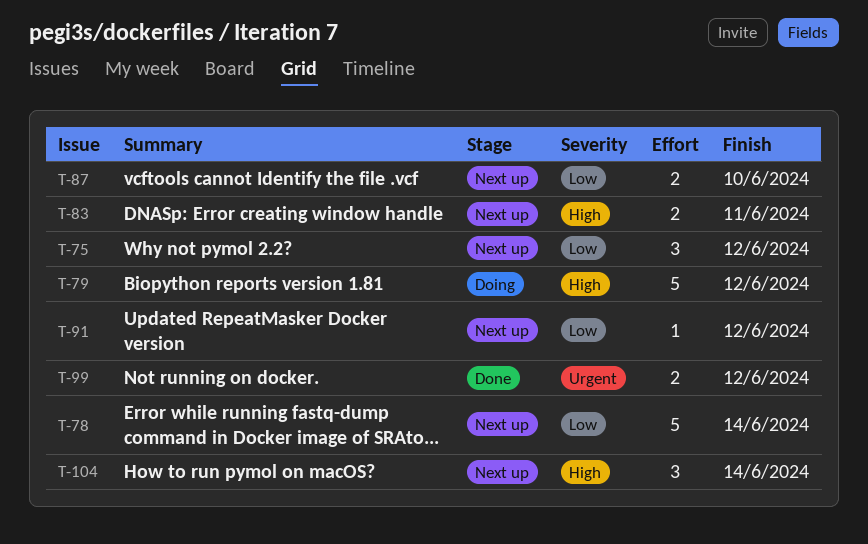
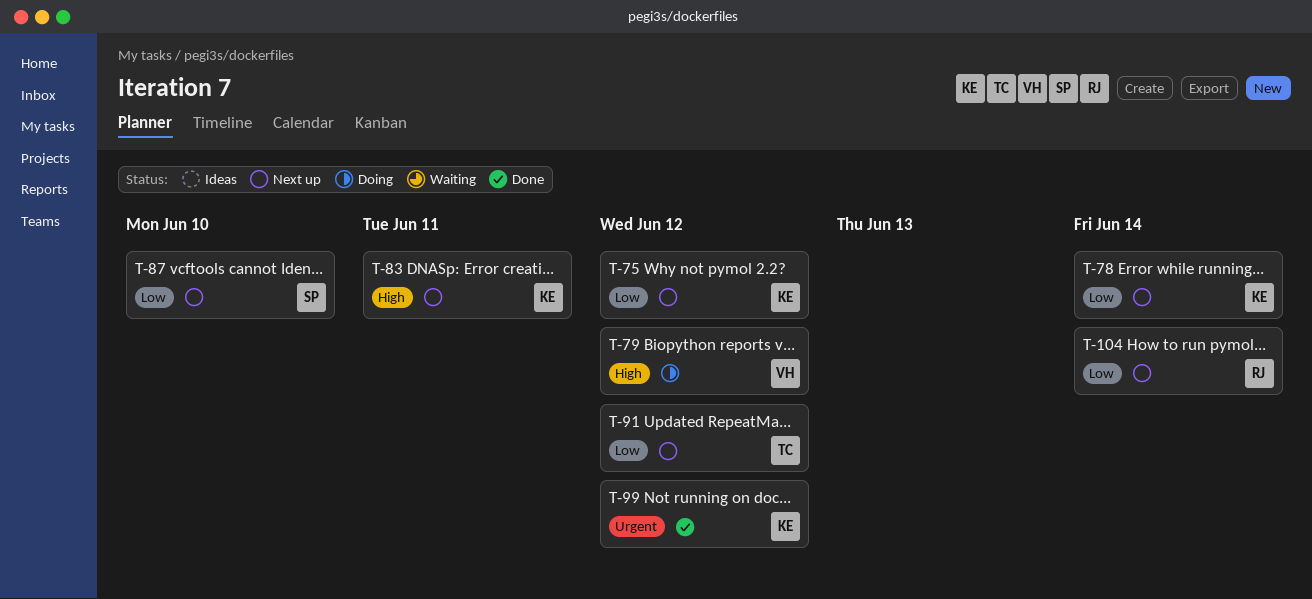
T-104, priority: High -> Low

